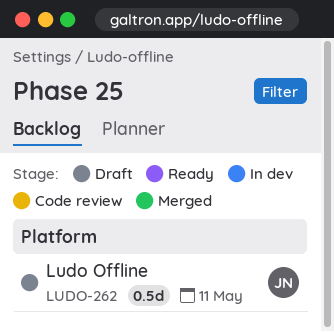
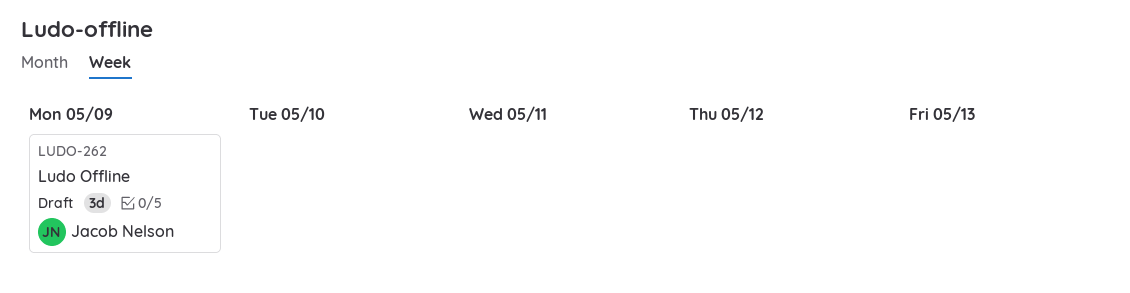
LUDO-262, estimate: 0.5d -> 3d
LUDO-262, due: May 11 -> May 9

